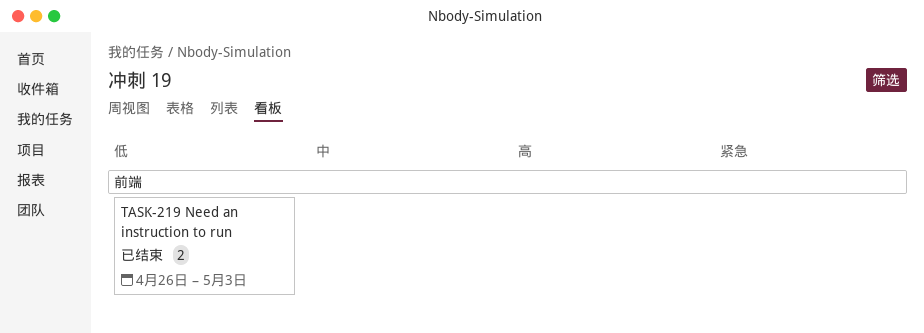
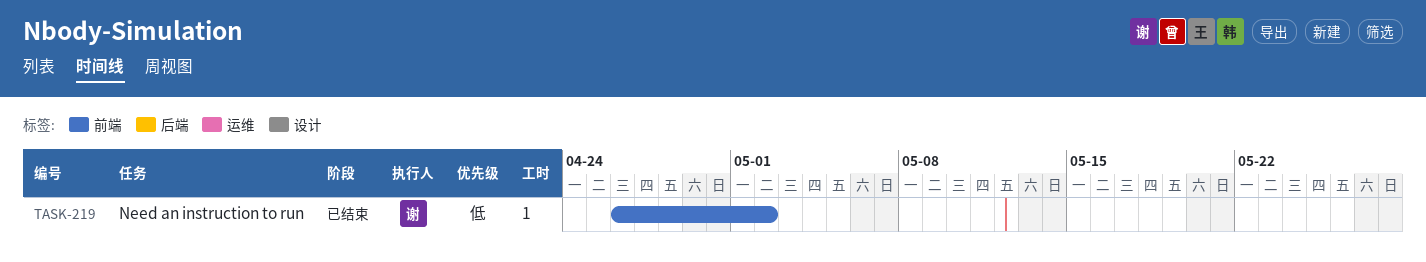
TASK-219, estimate: 2 -> 1
TASK-219, due: May 3 -> May 2

